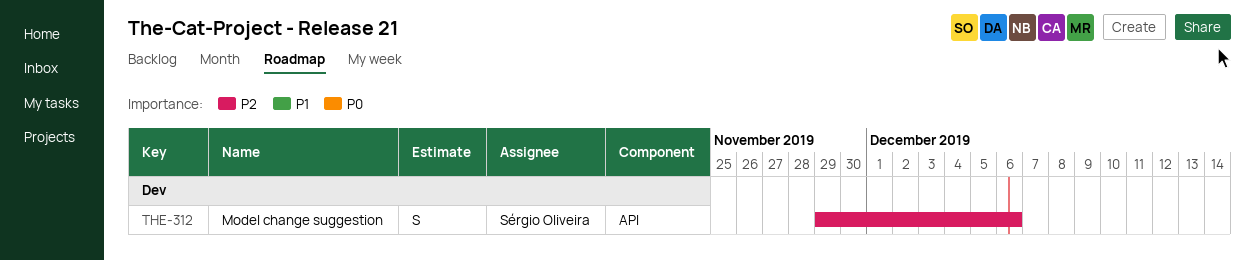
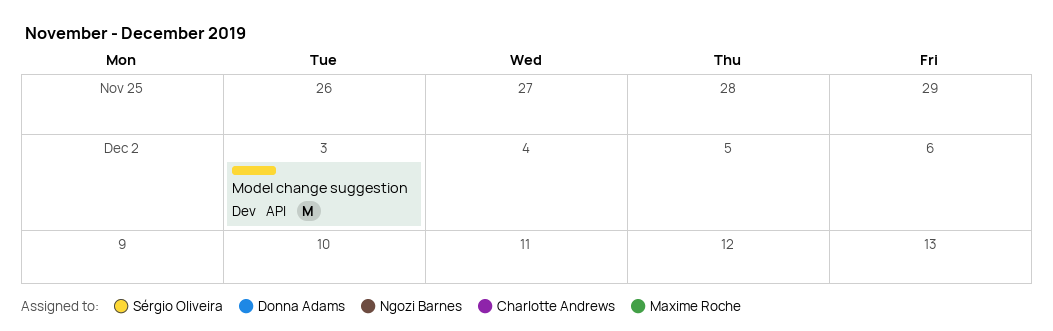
Model change suggestion, estimate: S -> M
Model change suggestion, due: Dec 6 -> Dec 3

